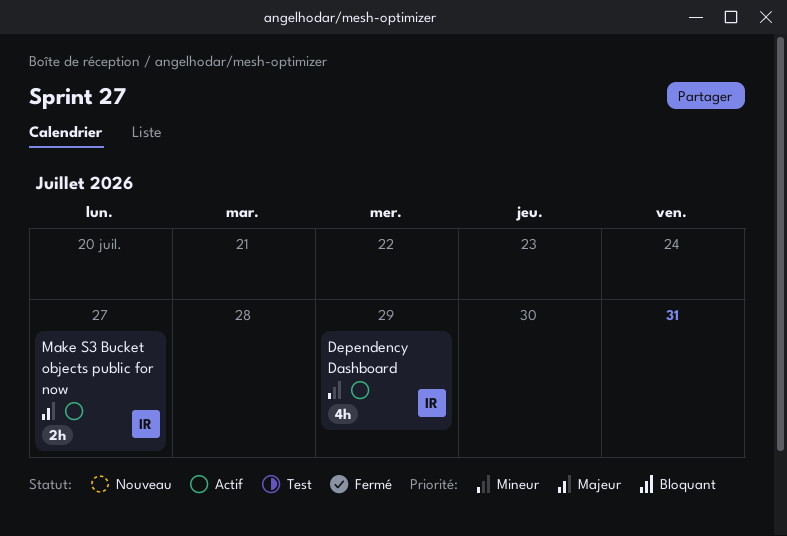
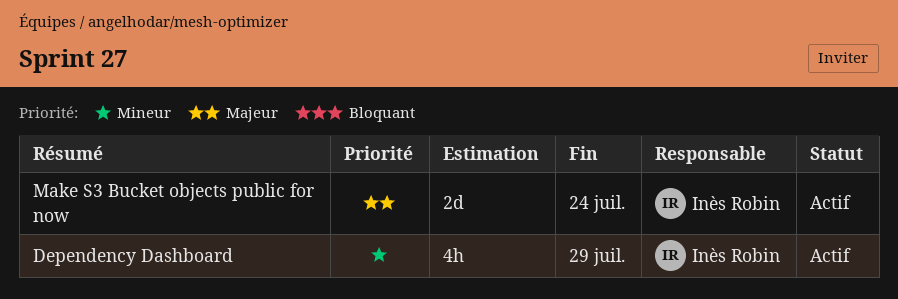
Make S3 Bucket objects public for now, estimate: 2h -> 2d
Make S3 Bucket objects public for now, due: Jul 27 -> Jul 24

